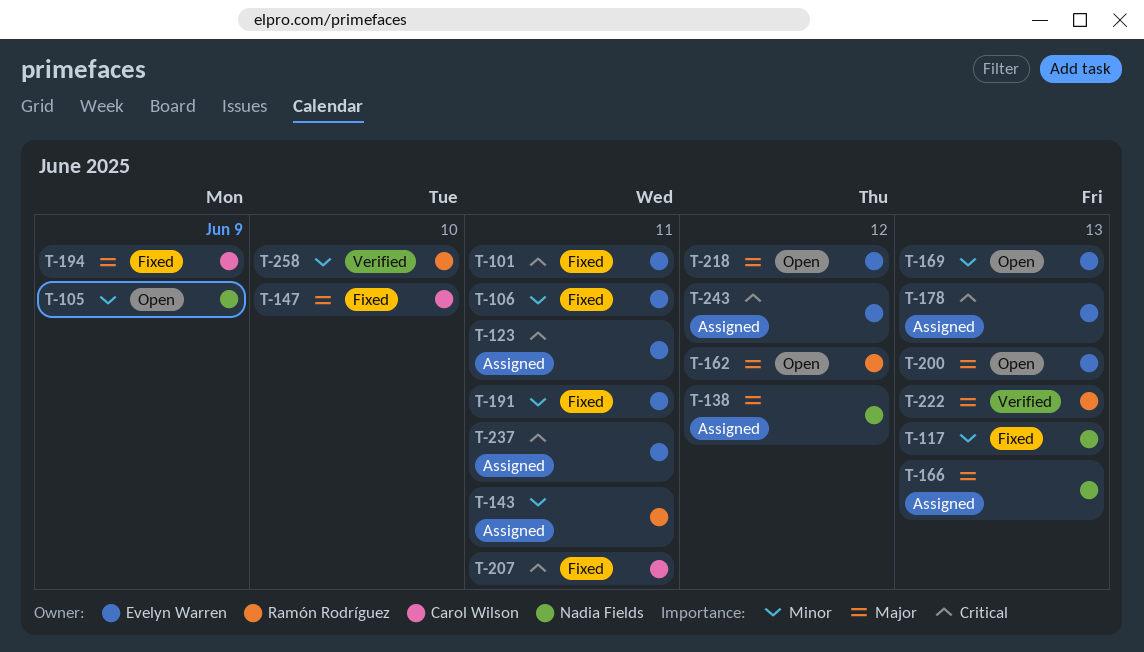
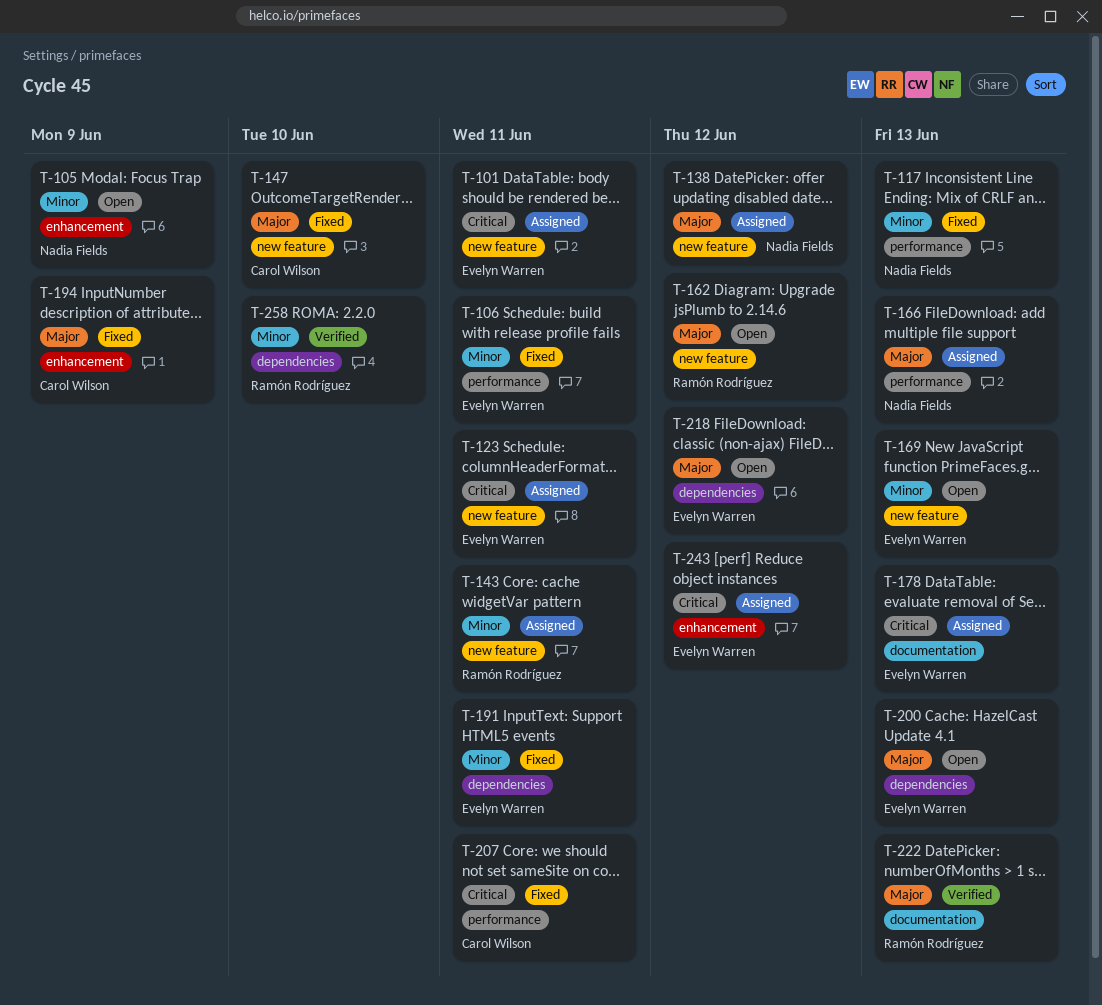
T-101, status: Fixed -> Assigned
T-237: present -> none

